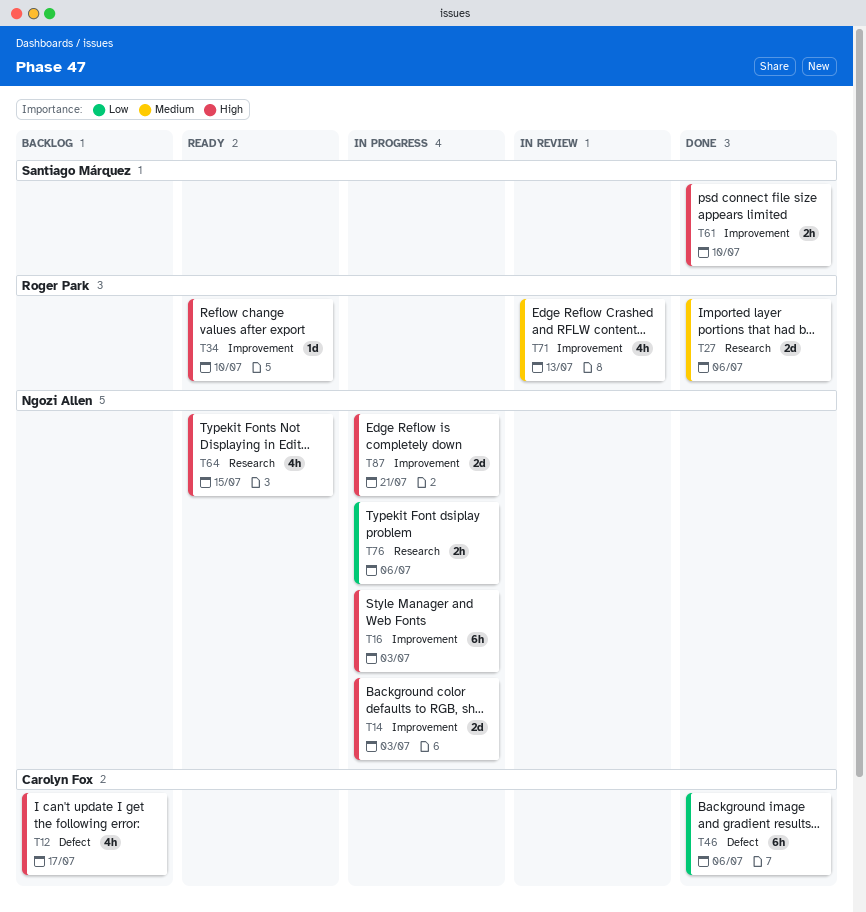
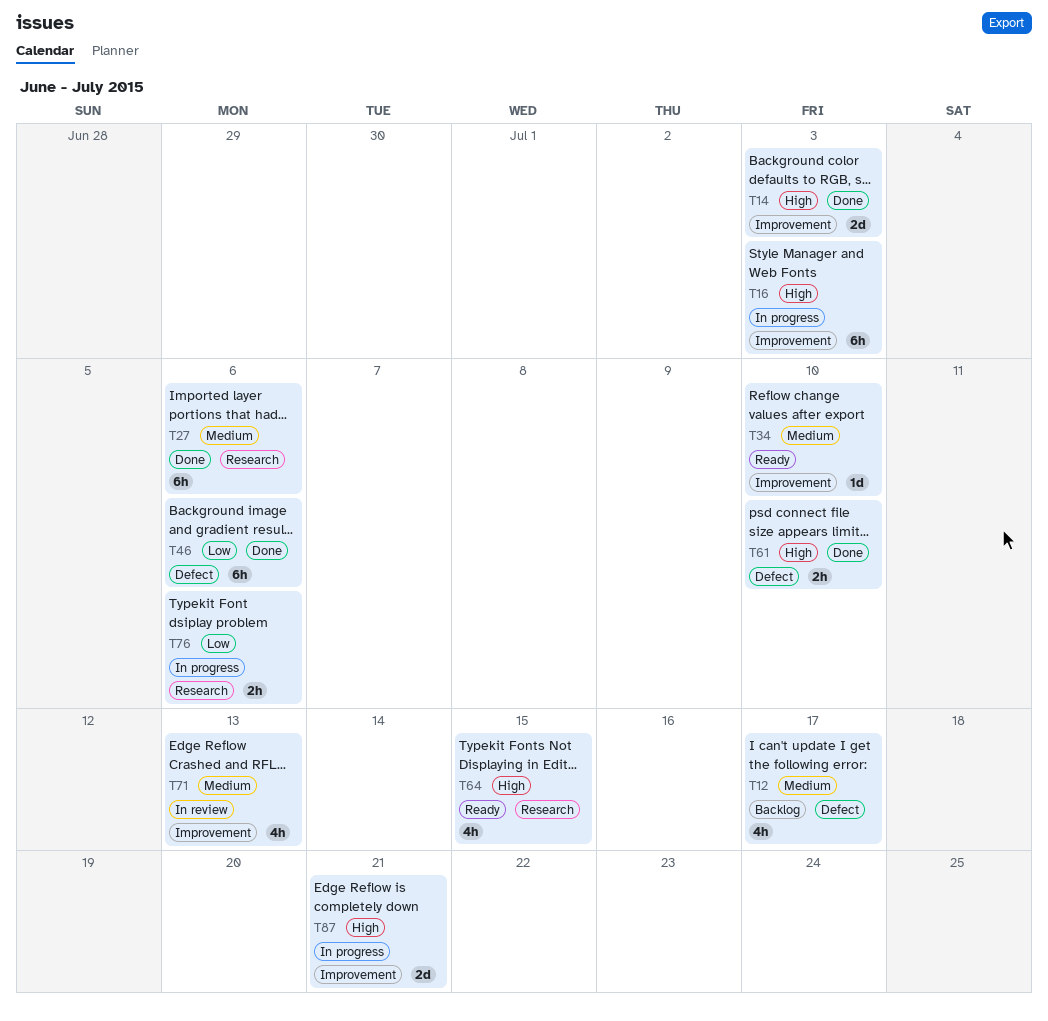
T12, priority: High -> Medium
T14, status: In progress -> Done
T27, estimate: 2d -> 6h
T34, priority: High -> Medium
T61, label: Improvement -> Defect

